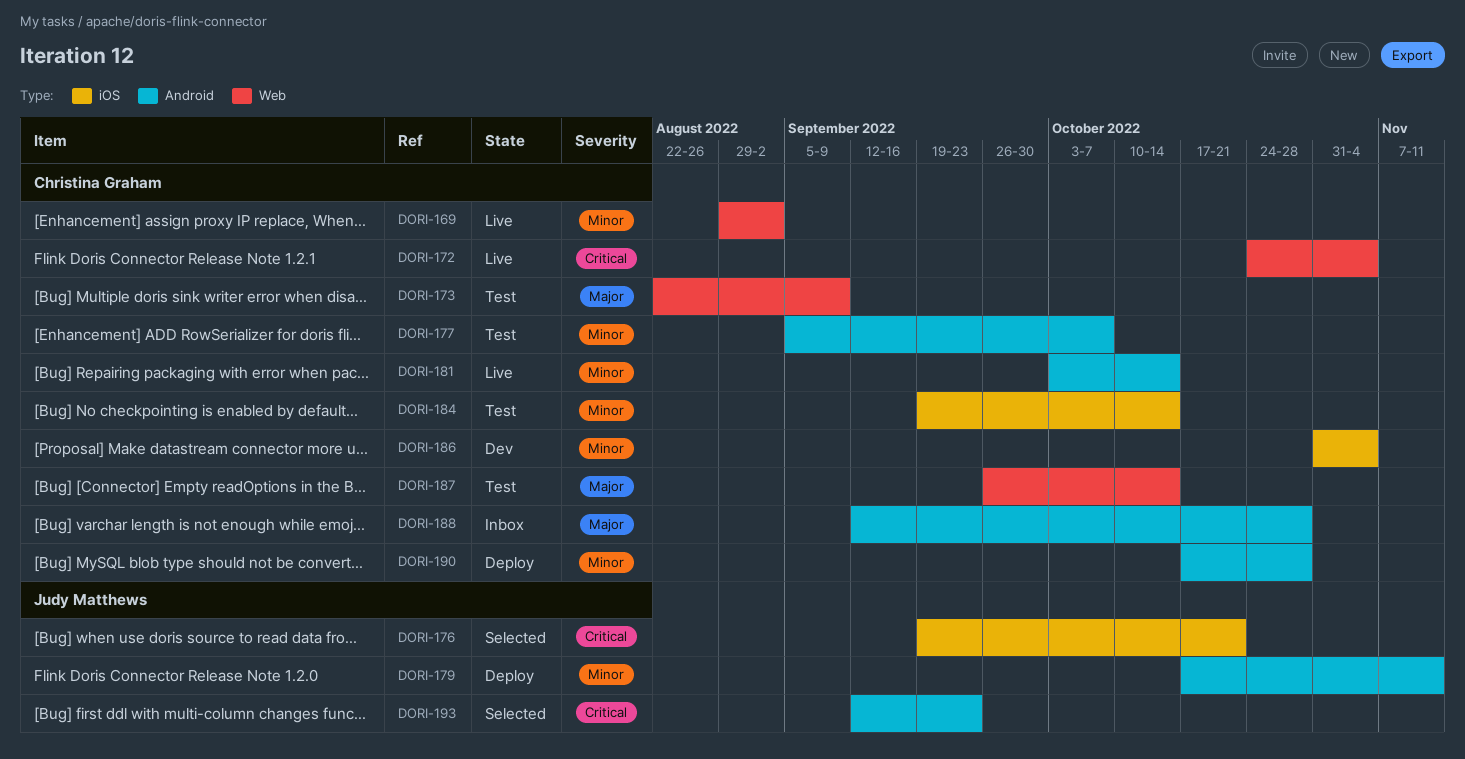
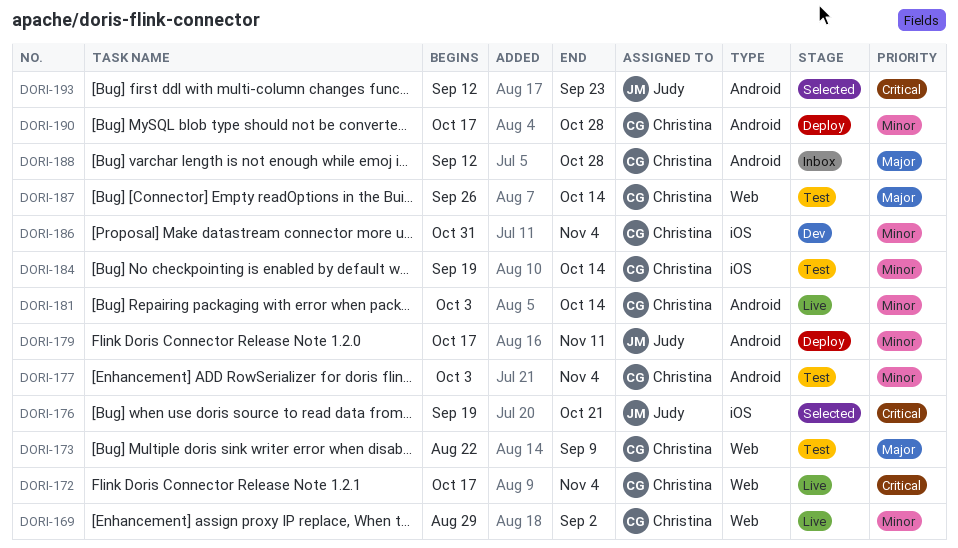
DORI-172, start: Oct 24 -> Oct 17
DORI-177, start: Sep 5 -> Oct 3
DORI-177, due: Oct 7 -> Nov 4

